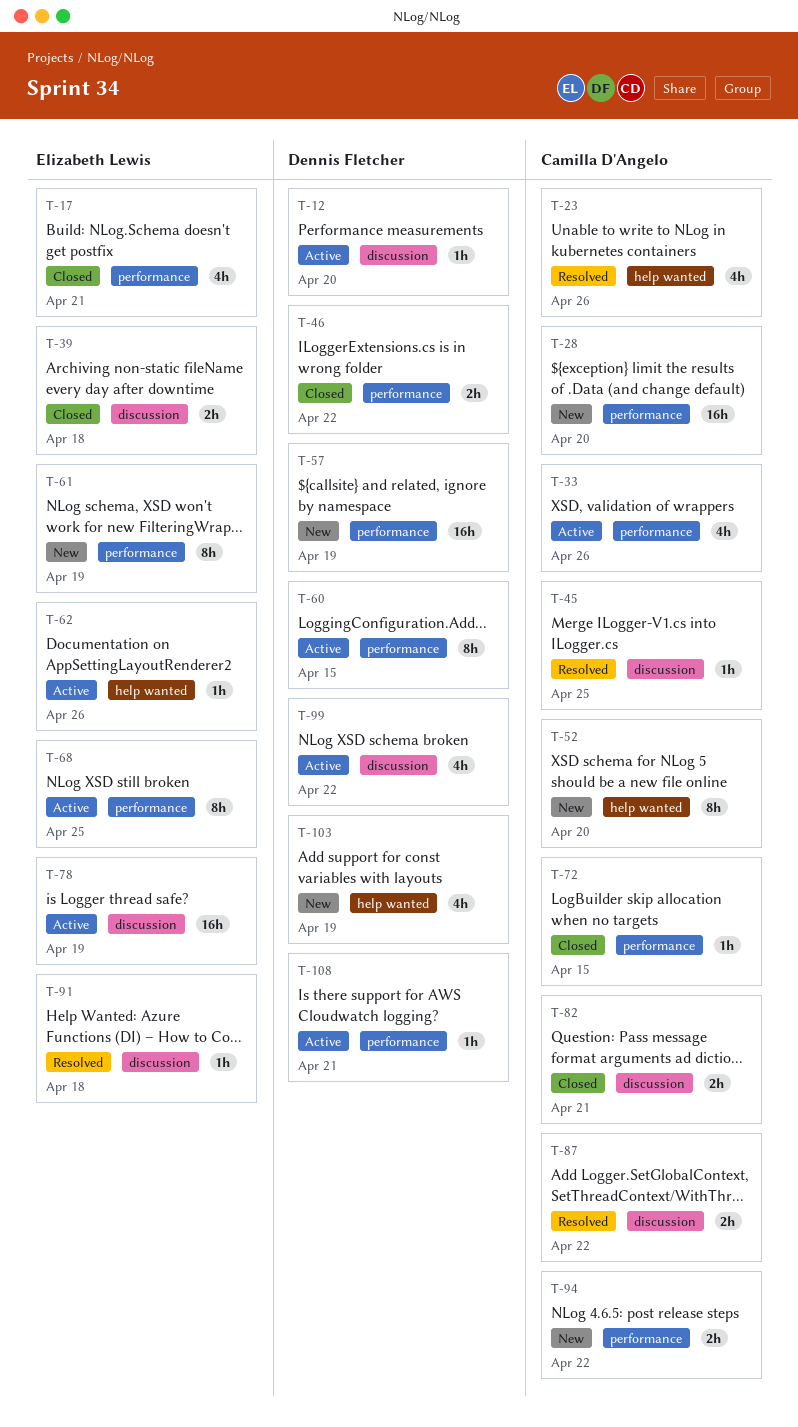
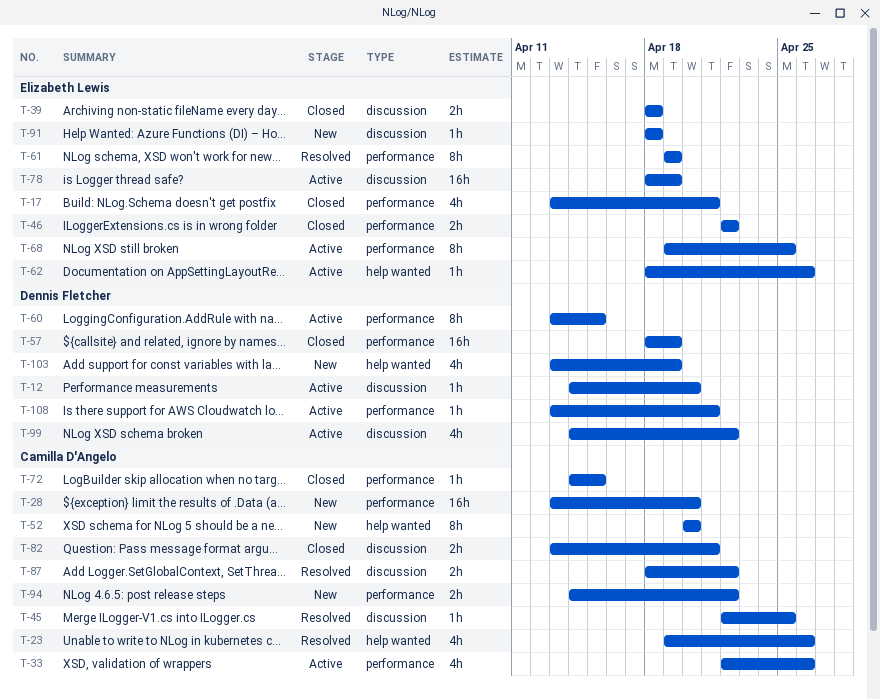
T-46, owner: Dennis Fletcher -> Elizabeth Lewis
T-57, status: New -> Closed
T-61, status: New -> Resolved
T-91, status: Resolved -> New

